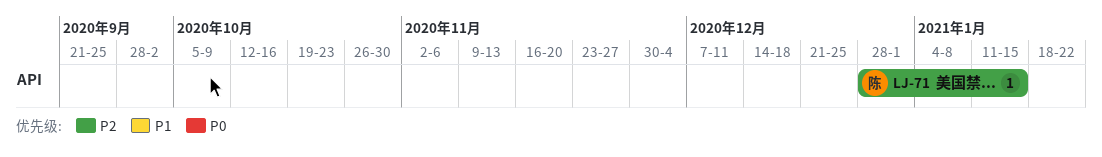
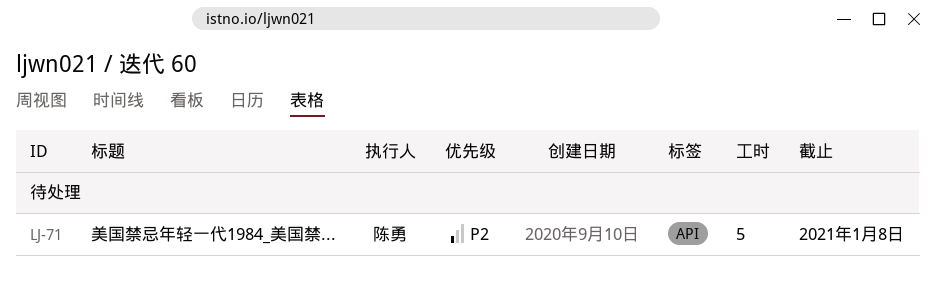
LJ-71, estimate: 1 -> 5
LJ-71, due: Jan 15 -> Jan 8

